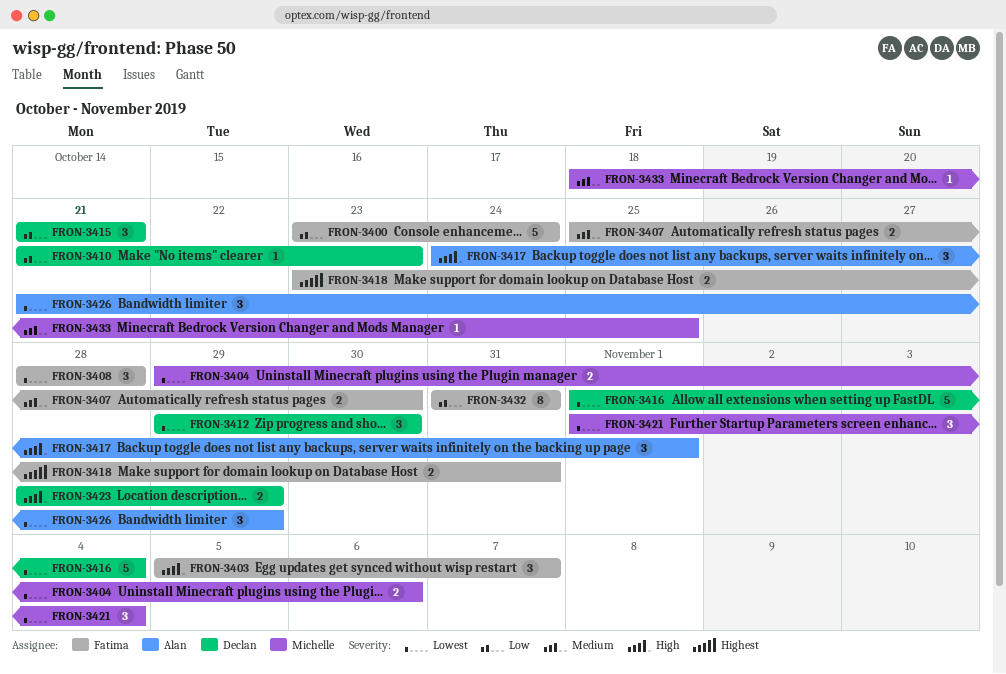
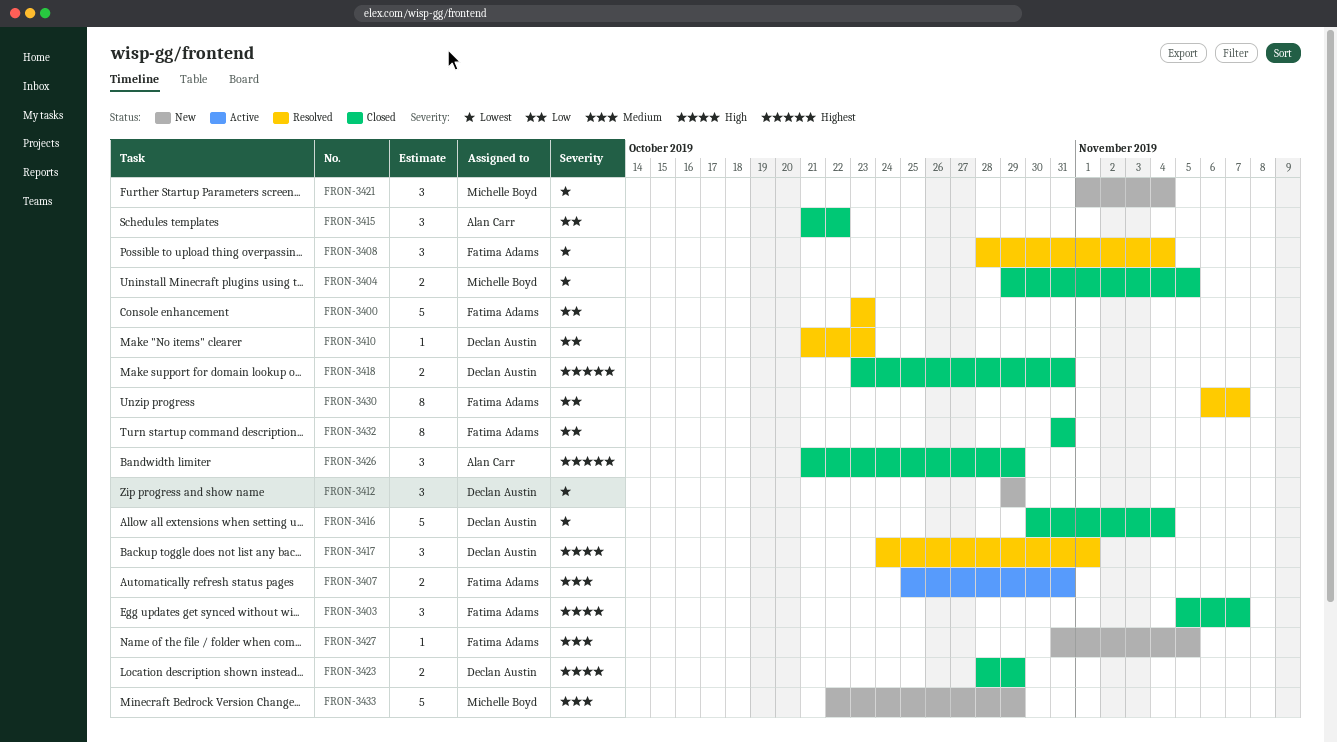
FRON-3400, due: Oct 24 -> Oct 23
FRON-3404, due: Nov 6 -> Nov 5
FRON-3407, due: Oct 30 -> Oct 31
FRON-3408, due: Oct 28 -> Nov 4
FRON-3412, due: Oct 30 -> Oct 29
FRON-3415, owner: Declan Austin -> Alan Carr
FRON-3415, due: Oct 21 -> Oct 22
FRON-3416, start: Nov 1 -> Oct 30
FRON-3417, owner: Alan Carr -> Declan Austin
FRON-3418, owner: Fatima Adams -> Declan Austin
FRON-3426, priority: Lowest -> Highest
FRON-3427: none -> present
FRON-3430: none -> present
FRON-3433, estimate: 1 -> 5
FRON-3433, start: Oct 18 -> Oct 22
FRON-3433, due: Oct 25 -> Oct 29

